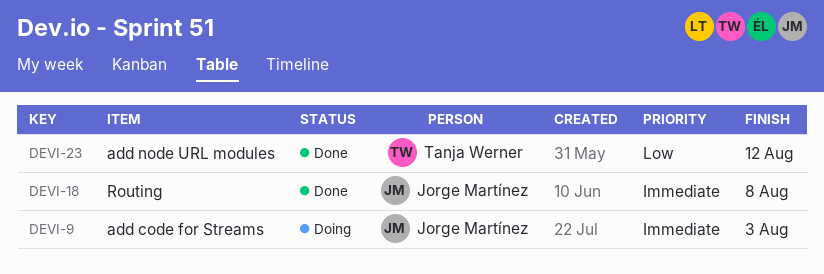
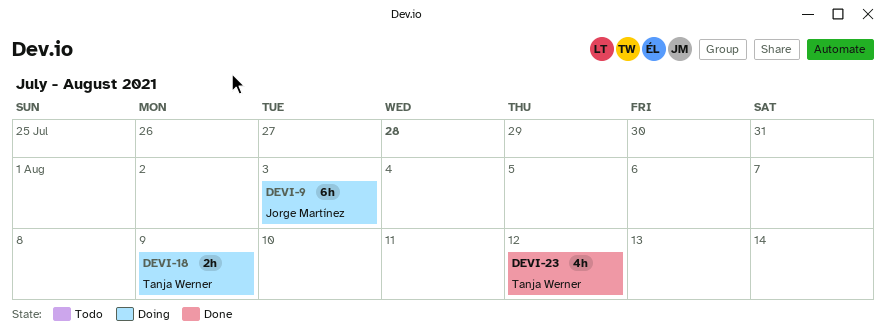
DEVI-18, status: Done -> Doing
DEVI-18, owner: Jorge Martínez -> Tanja Werner
DEVI-18, due: Aug 8 -> Aug 9

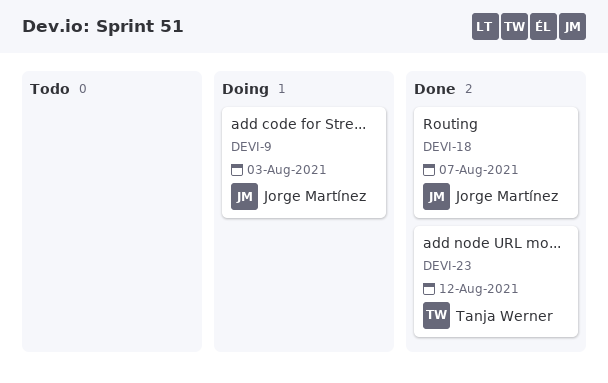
DEVI-18, status: Doing -> Done
DEVI-18, owner: Tanja Werner -> Jorge Martínez
DEVI-18, due: Aug 9 -> Aug 7

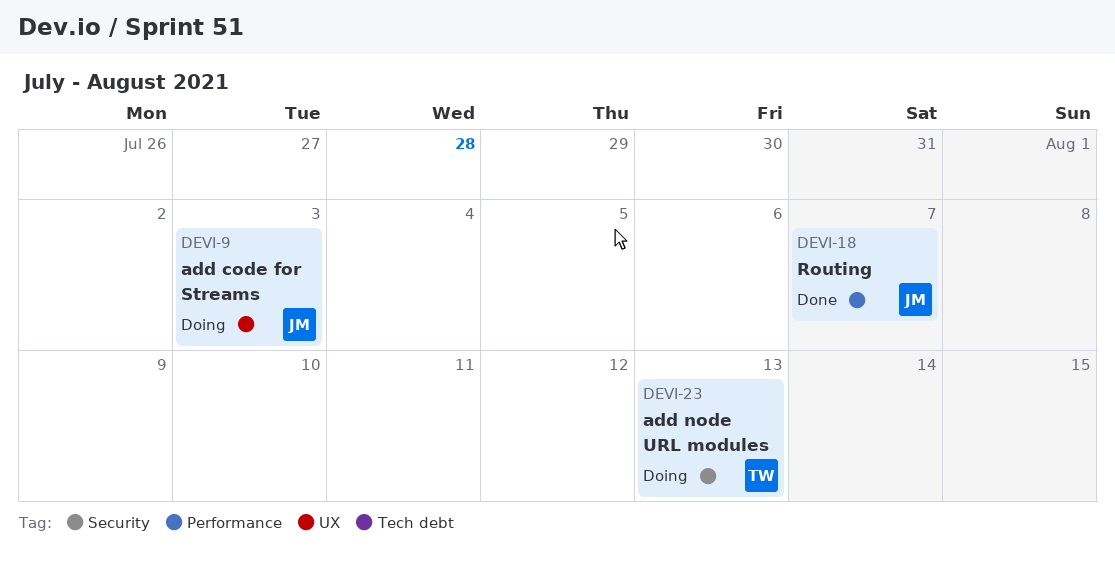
DEVI-23, status: Done -> Doing
DEVI-23, due: Aug 12 -> Aug 13

